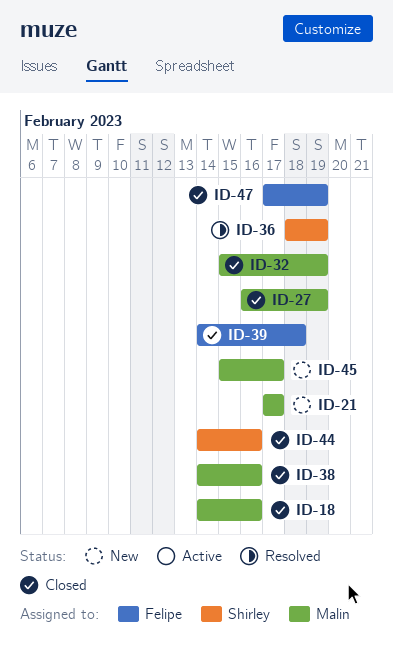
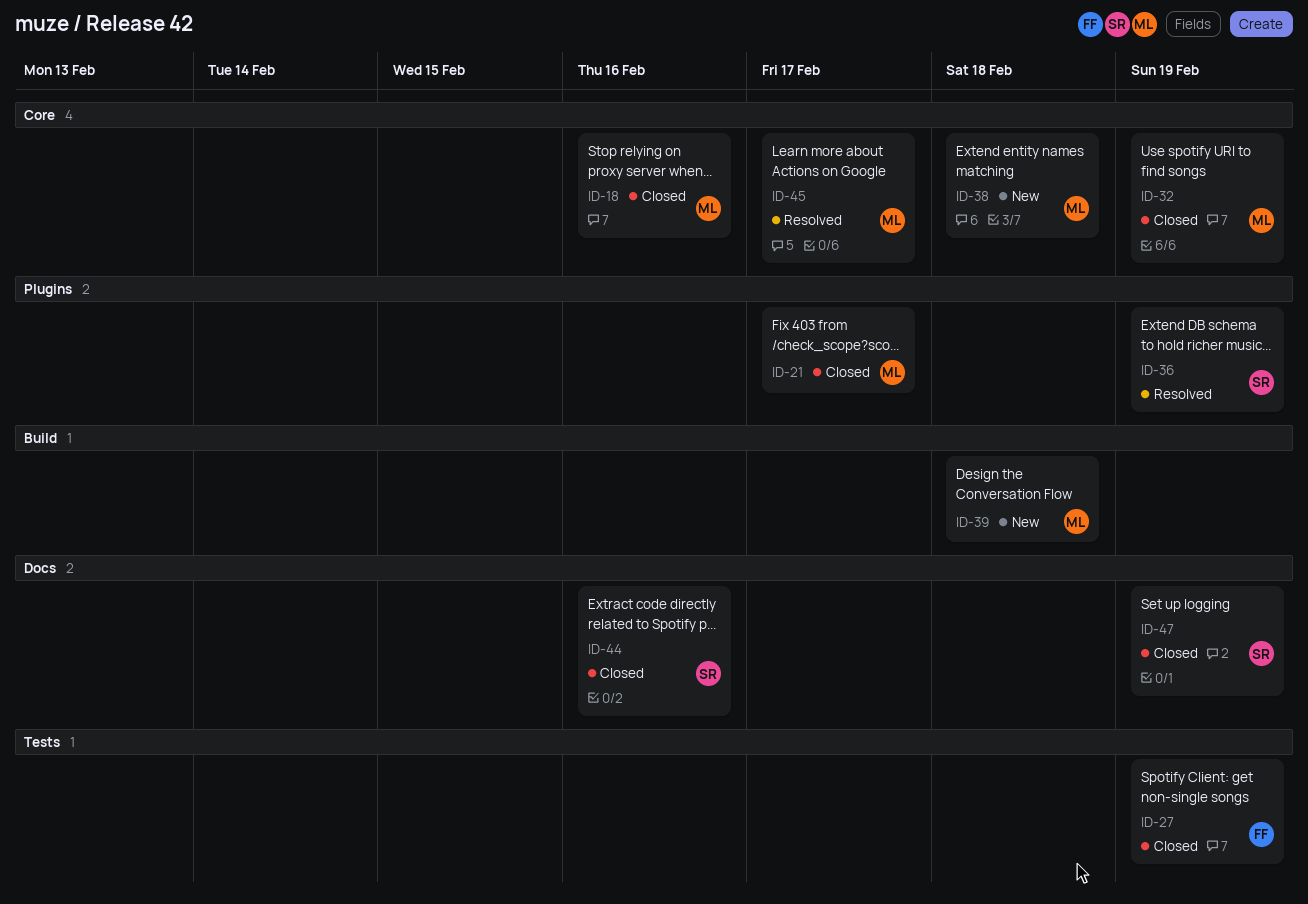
ID-21, status: New -> Closed
ID-27, owner: Malin -> Felipe
ID-38, status: Closed -> New
ID-38, due: Feb 16 -> Feb 18
ID-39, status: Closed -> New
ID-39, owner: Felipe -> Malin
ID-45, status: New -> Resolved
ID-47, owner: Felipe -> Shirley

